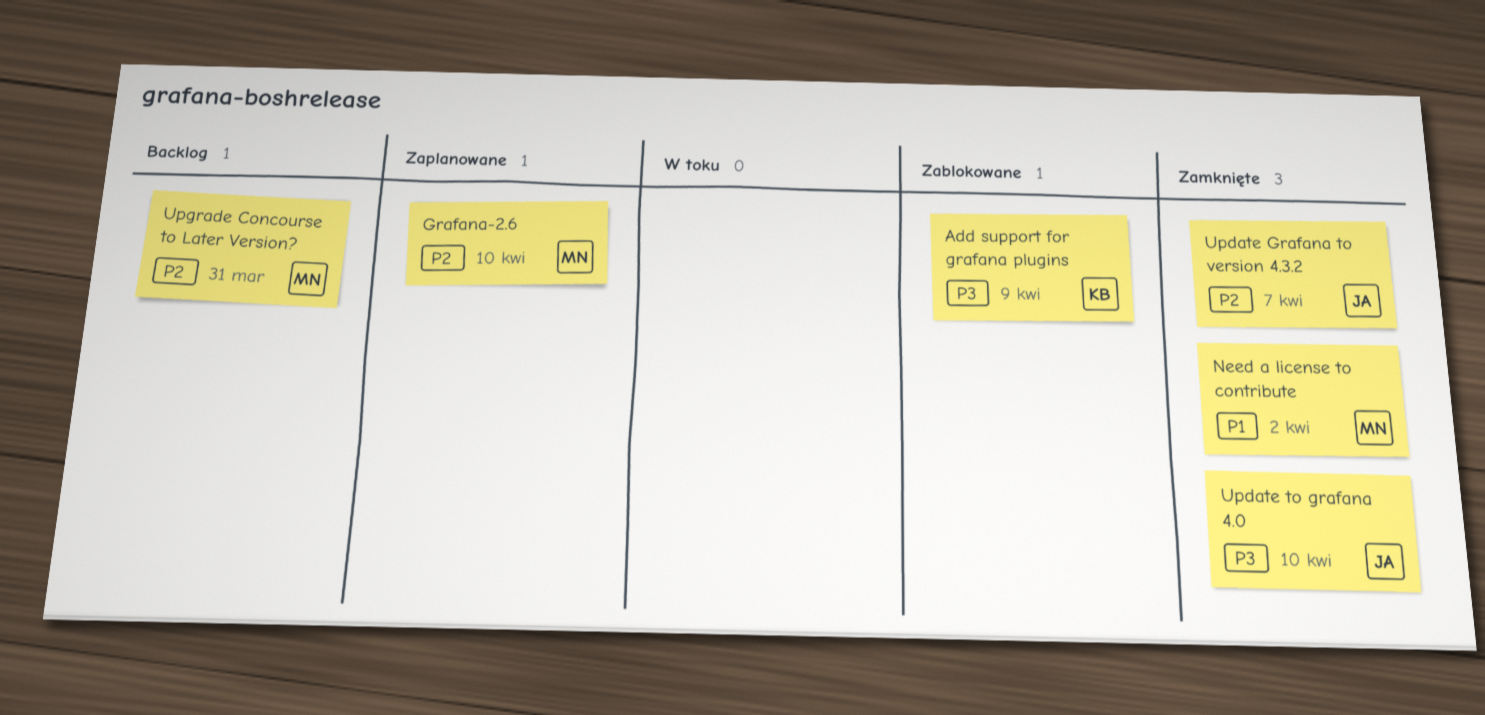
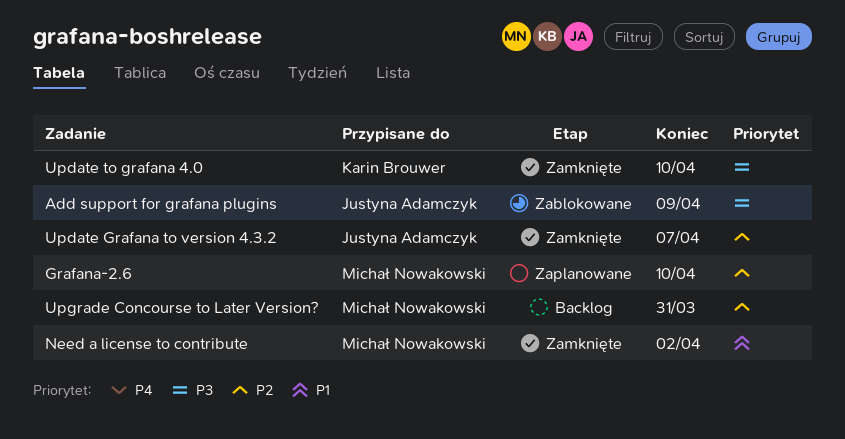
Add support for grafana plugins, owner: Karin Brouwer -> Justyna Adamczyk
Update to grafana 4.0, owner: Justyna Adamczyk -> Karin Brouwer

